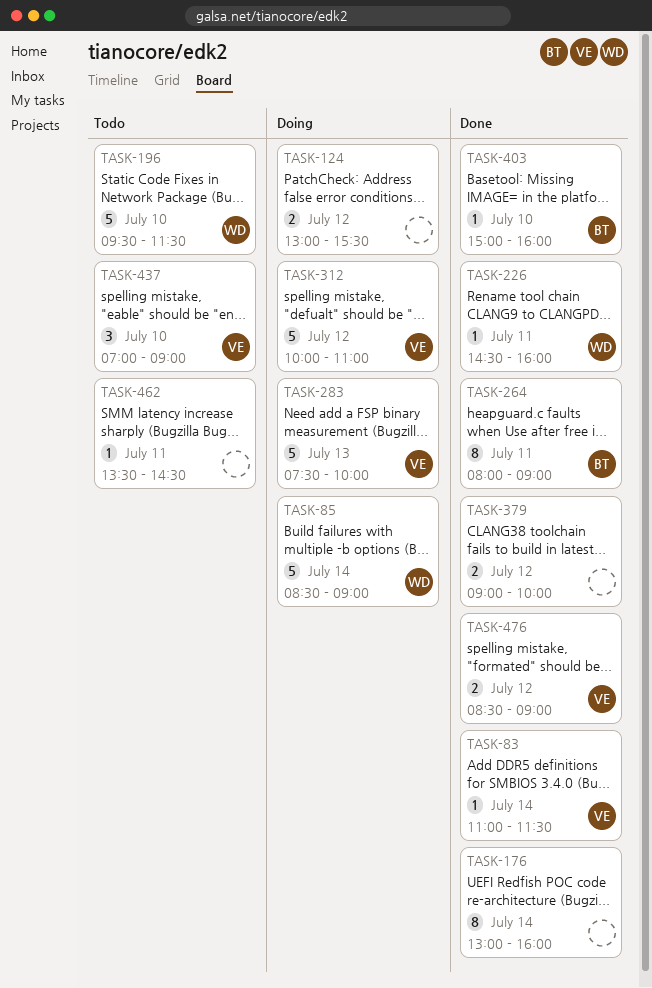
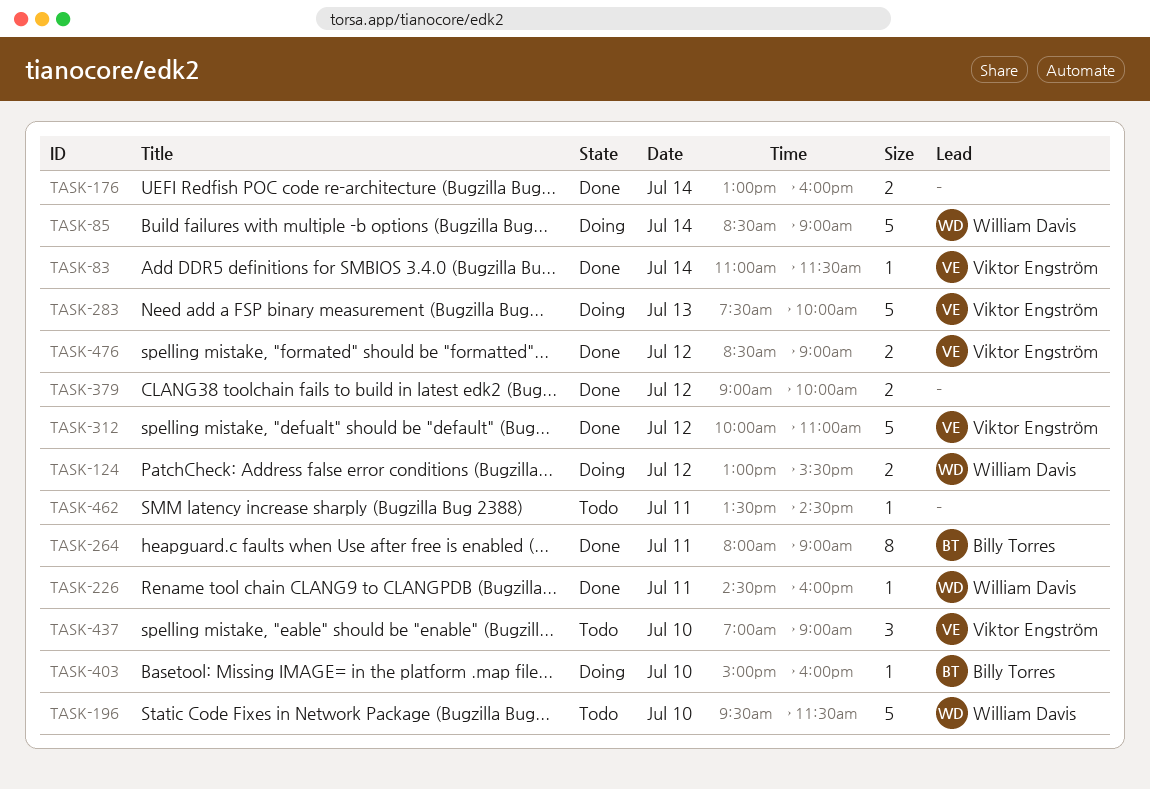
TASK-124, owner: none -> William Davis
TASK-176, estimate: 8 -> 2
TASK-312, status: Doing -> Done
TASK-403, status: Done -> Doing

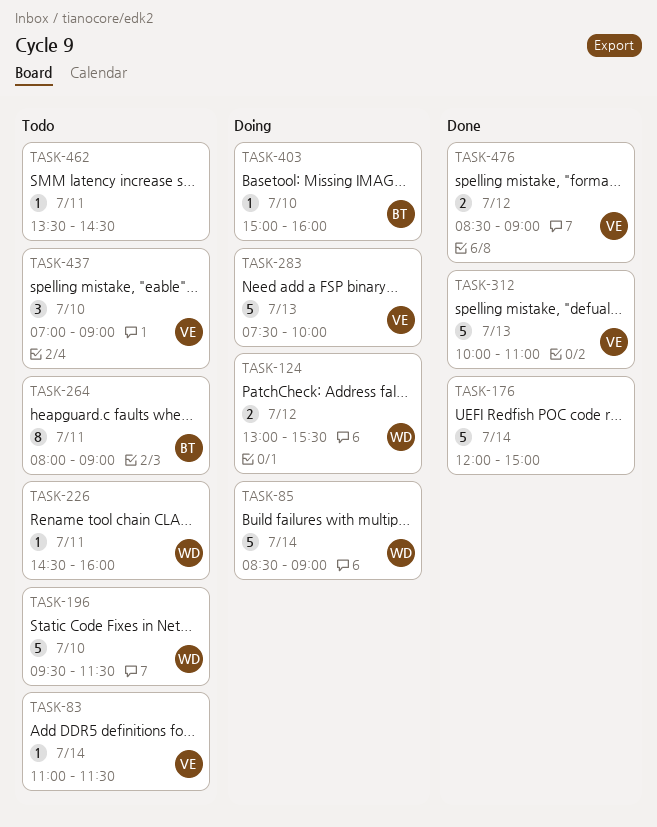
TASK-83, status: Done -> Todo
TASK-176, estimate: 2 -> 5
TASK-176, begins: 13:00 -> 12:00
TASK-176, ends: 16:00 -> 15:00
TASK-226, status: Done -> Todo
TASK-264, status: Done -> Todo
TASK-312, day: Jul 12 -> Jul 13
TASK-379: present -> none

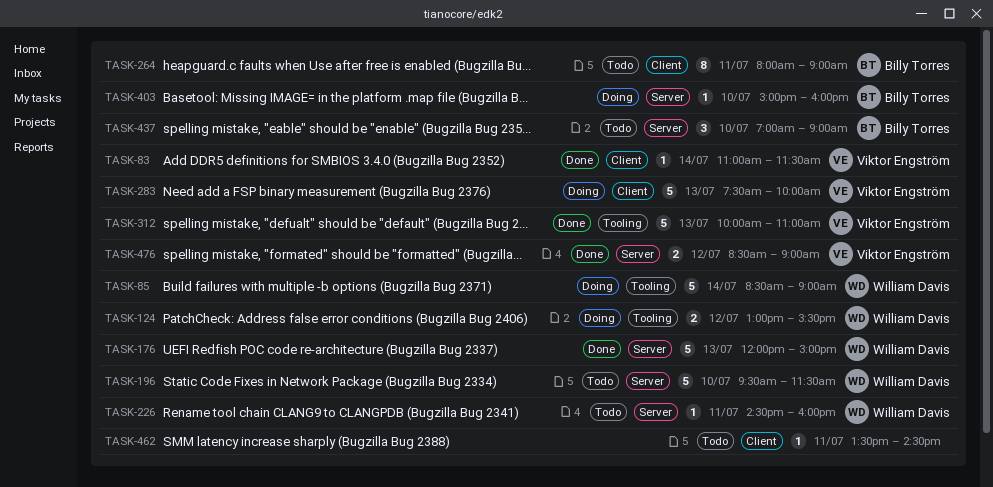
TASK-83, status: Todo -> Done
TASK-176, owner: none -> William Davis
TASK-176, day: Jul 14 -> Jul 13
TASK-437, owner: Viktor Engström -> Billy Torres

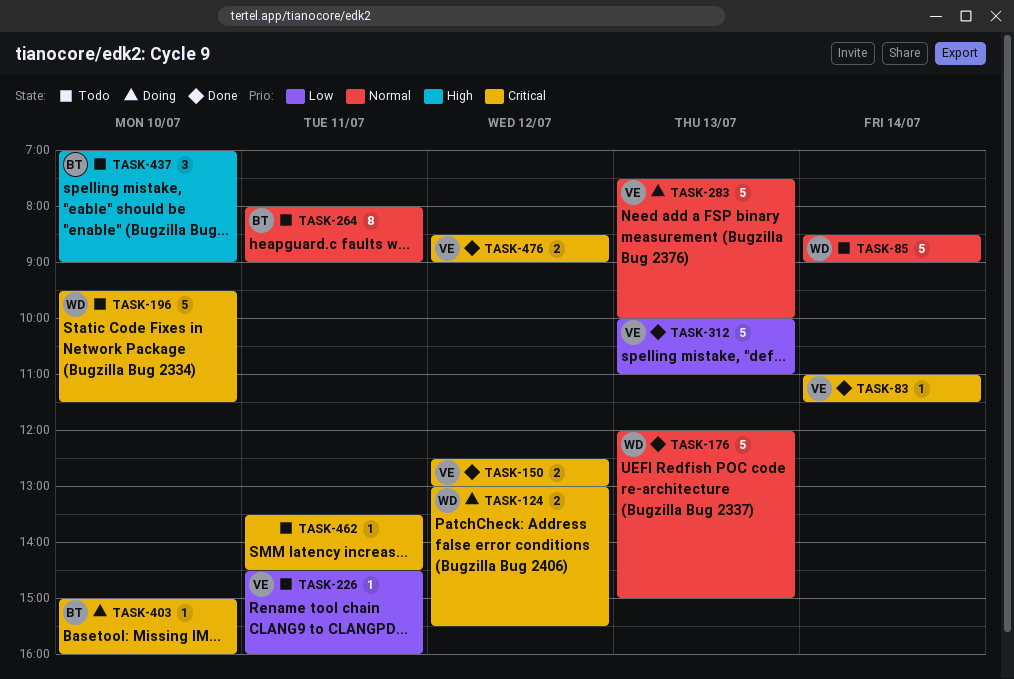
TASK-85, status: Doing -> Todo
TASK-150: none -> present
TASK-226, owner: William Davis -> Viktor Engström

